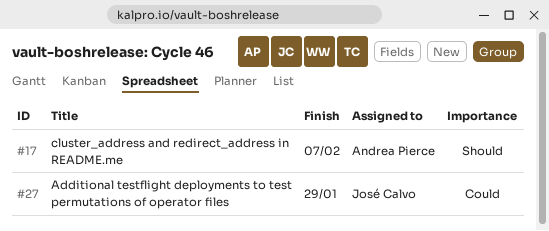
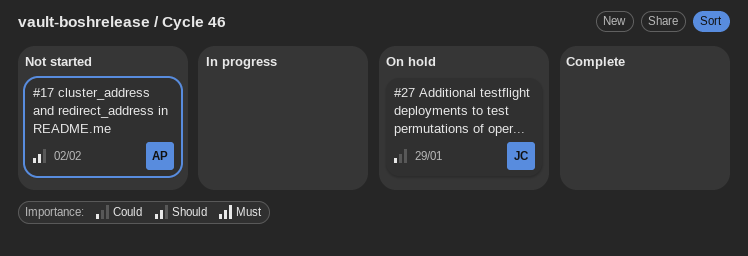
#17, due: Feb 7 -> Feb 2

